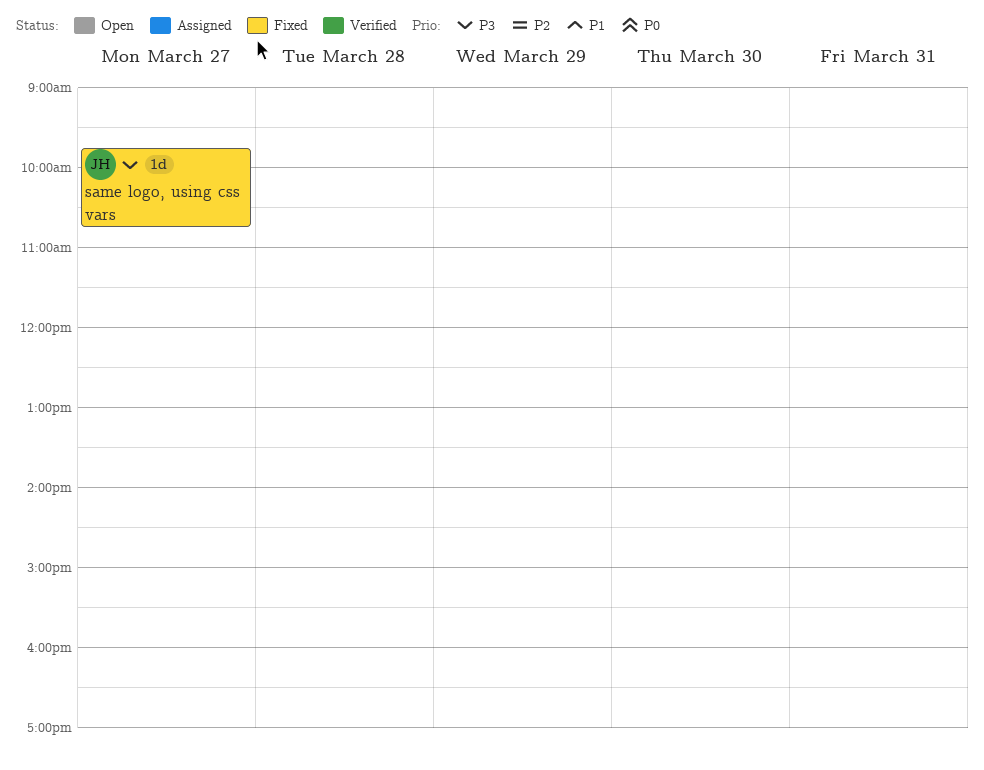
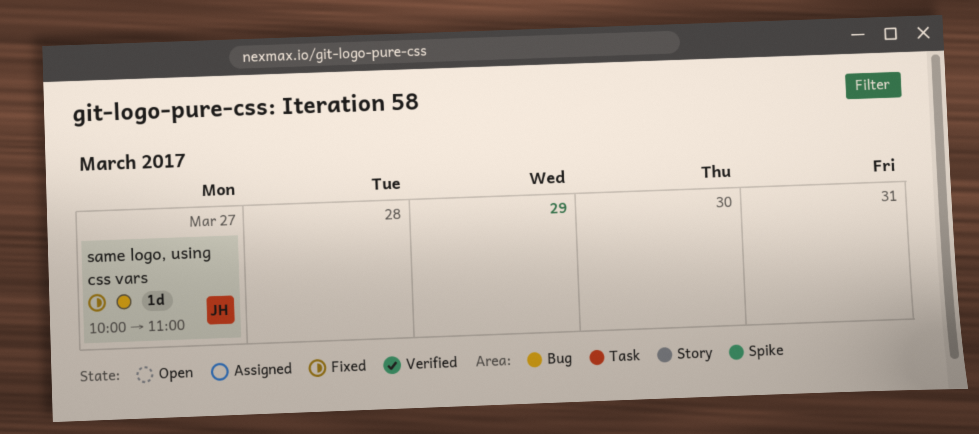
same logo, using css vars, begins: 09:45 -> 10:00
same logo, using css vars, ends: 10:45 -> 11:00

